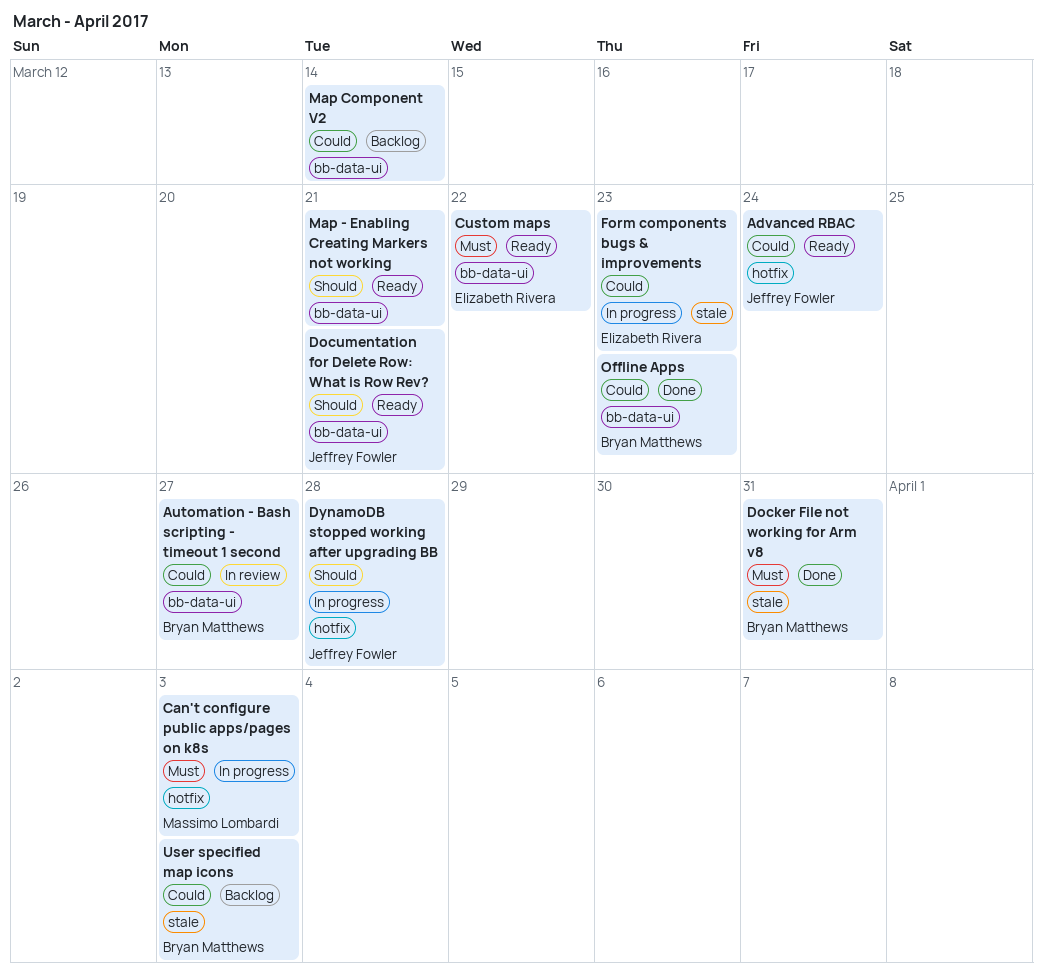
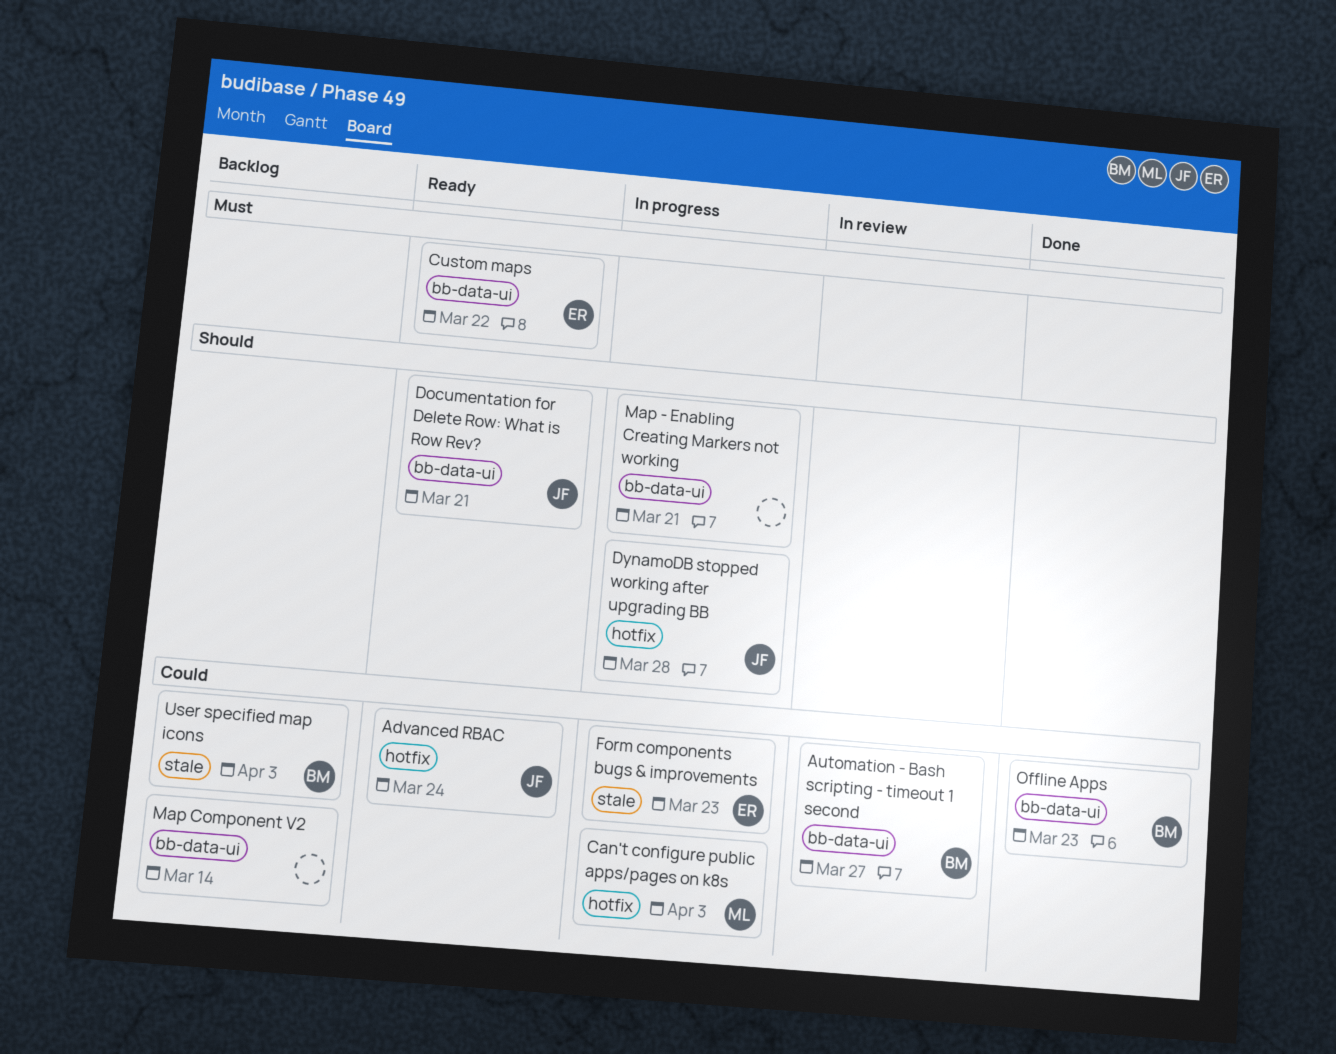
Can't configure public apps/pages on k8s, priority: Must -> Could
Docker File not working for Arm v8: present -> none
Map - Enabling Creating Markers not working, status: Ready -> In progress

